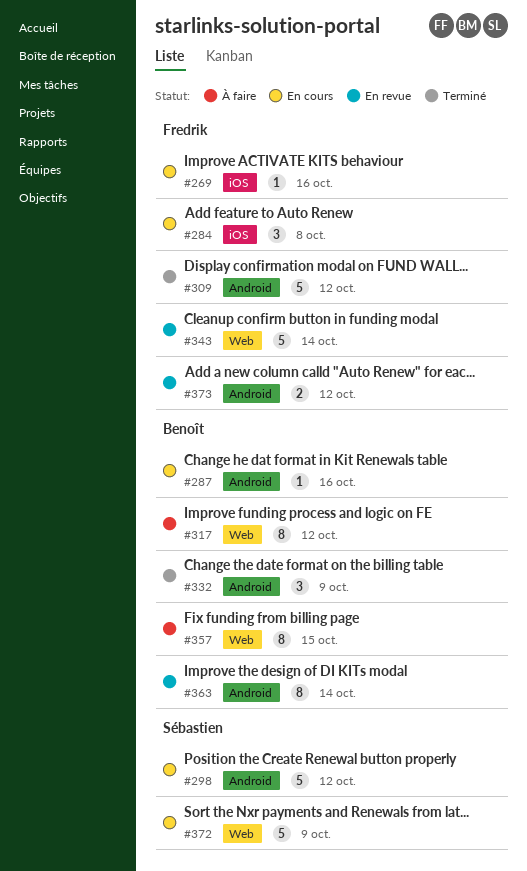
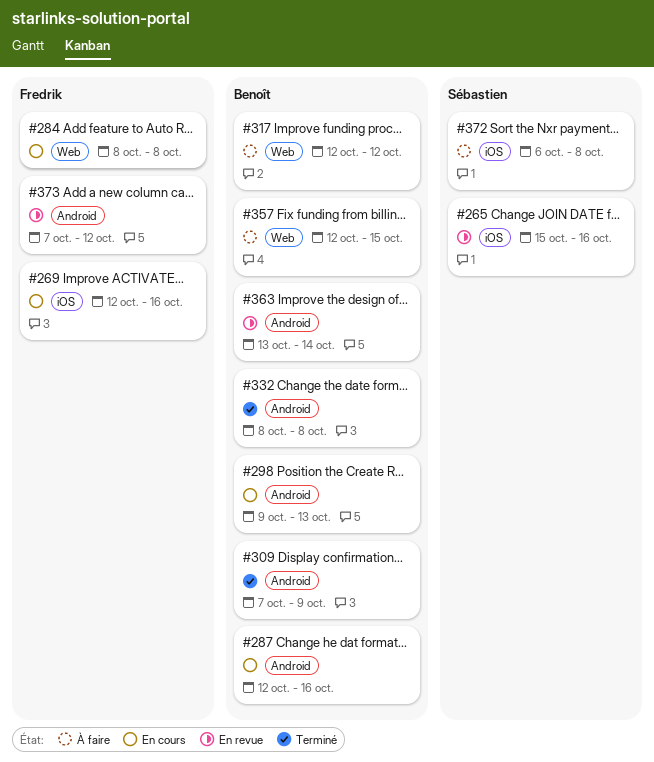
#265: none -> present
#284, label: iOS -> Web
#298, owner: Sébastien -> Benoît
#298, due: Oct 12 -> Oct 13
#309, owner: Fredrik -> Benoît
#309, due: Oct 12 -> Oct 9
#332, due: Oct 9 -> Oct 8
#343: present -> none
#372, status: En cours -> À faire
#372, label: Web -> iOS
#372, due: Oct 9 -> Oct 8

